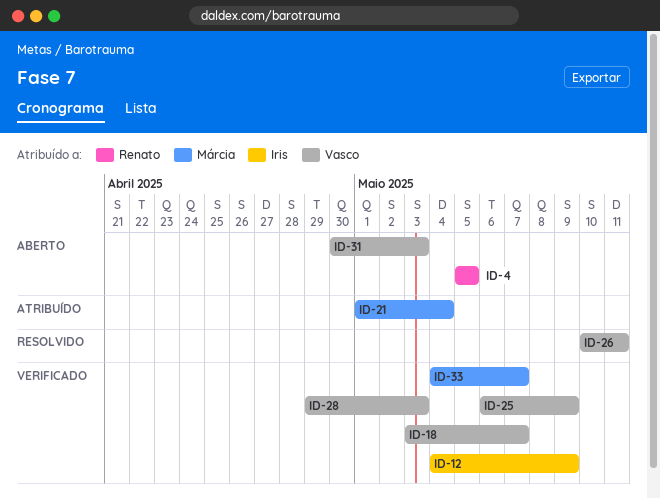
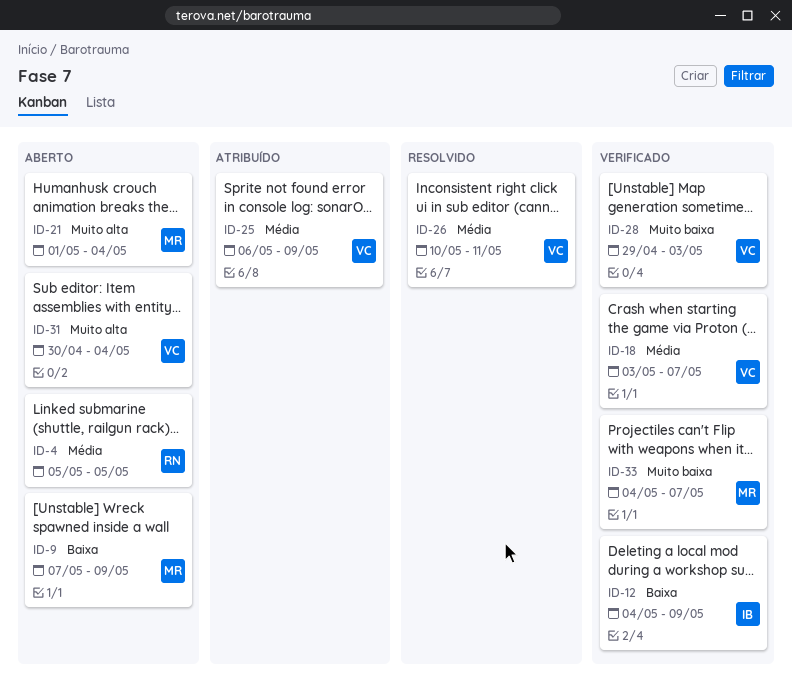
ID-9: none -> present
ID-21, status: Atribuído -> Aberto
ID-25, status: Verificado -> Atribuído
ID-31, due: May 3 -> May 4

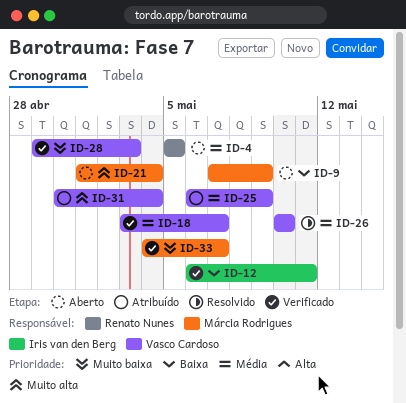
ID-12, start: May 4 -> May 6
ID-12, due: May 9 -> May 11
ID-26, due: May 11 -> May 10
ID-31, status: Aberto -> Atribuído

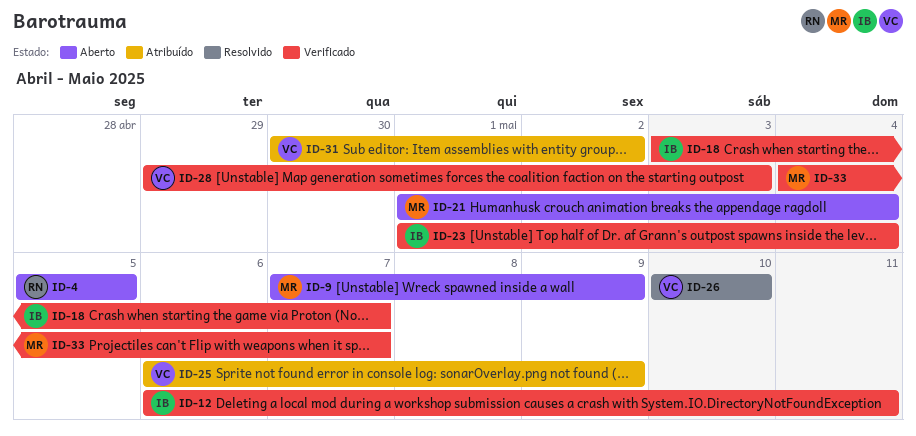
ID-18, owner: Vasco Cardoso -> Iris van den Berg
ID-23: none -> present
ID-31, due: May 4 -> May 2

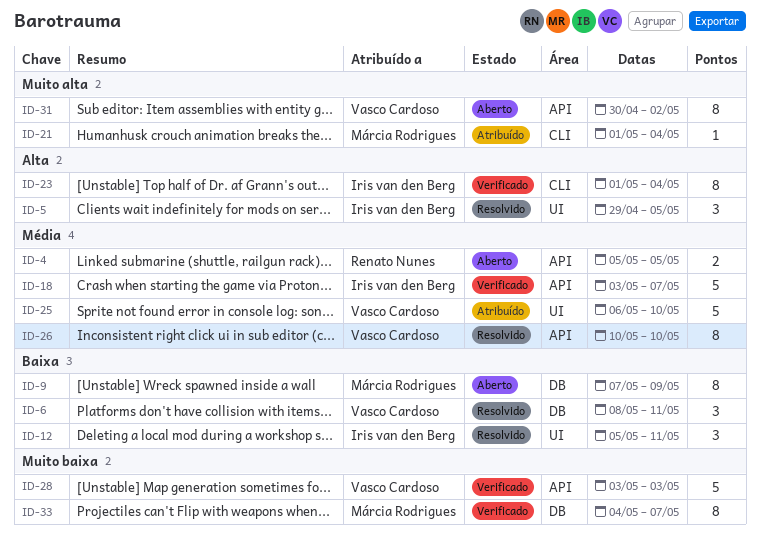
ID-5: none -> present
ID-6: none -> present
ID-12, status: Verificado -> Resolvido
ID-12, start: May 6 -> May 5
ID-21, status: Aberto -> Atribuído
ID-25, due: May 9 -> May 10
ID-28, start: Apr 29 -> May 3
ID-31, status: Atribuído -> Aberto

